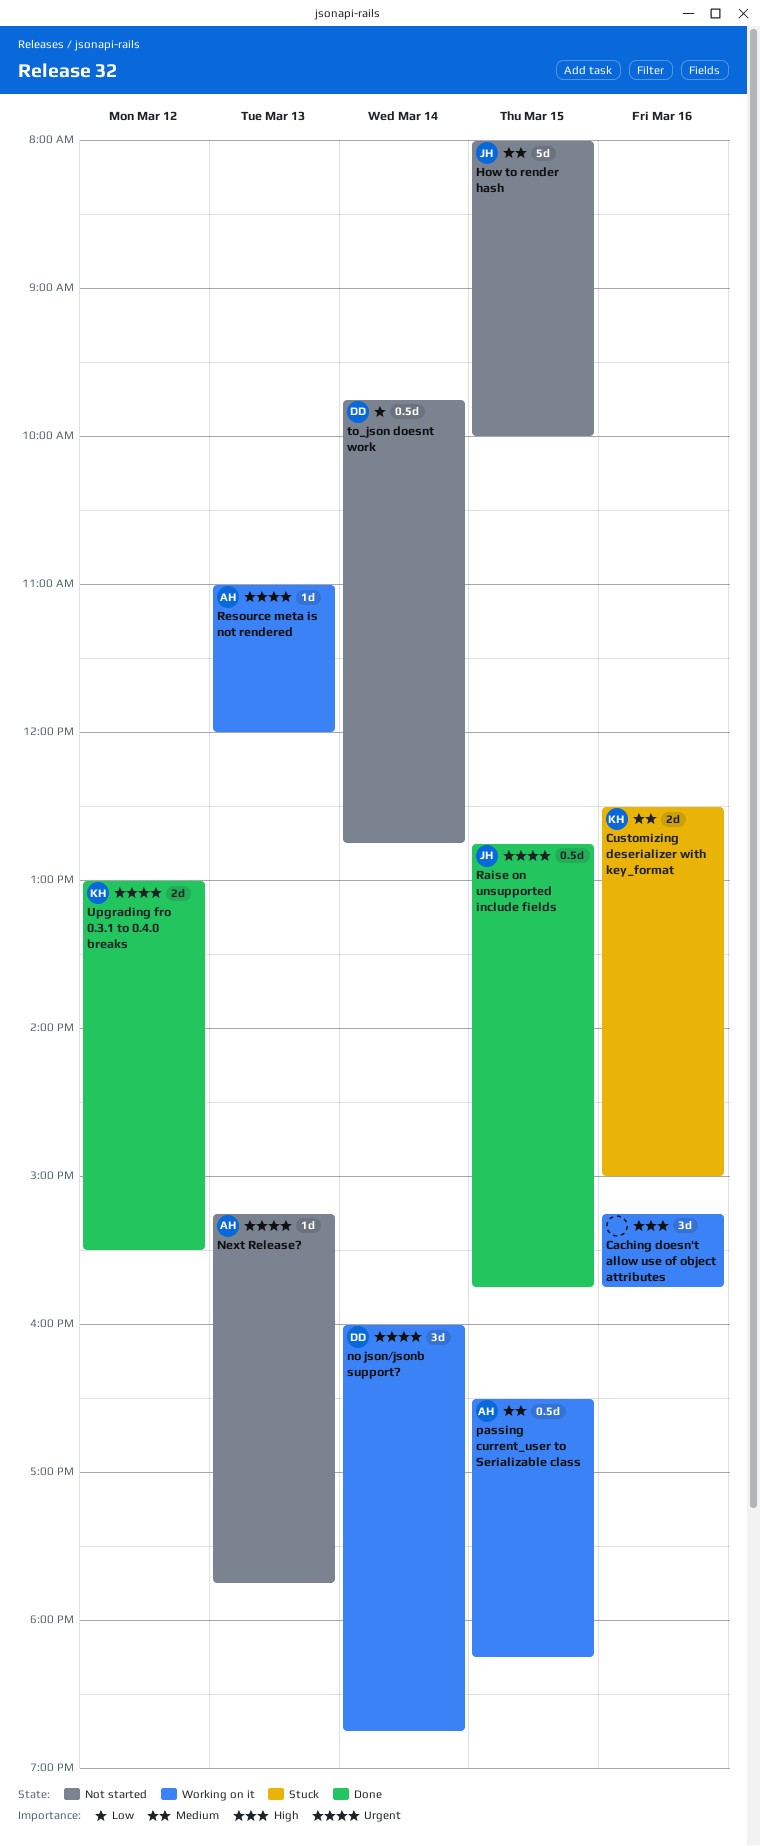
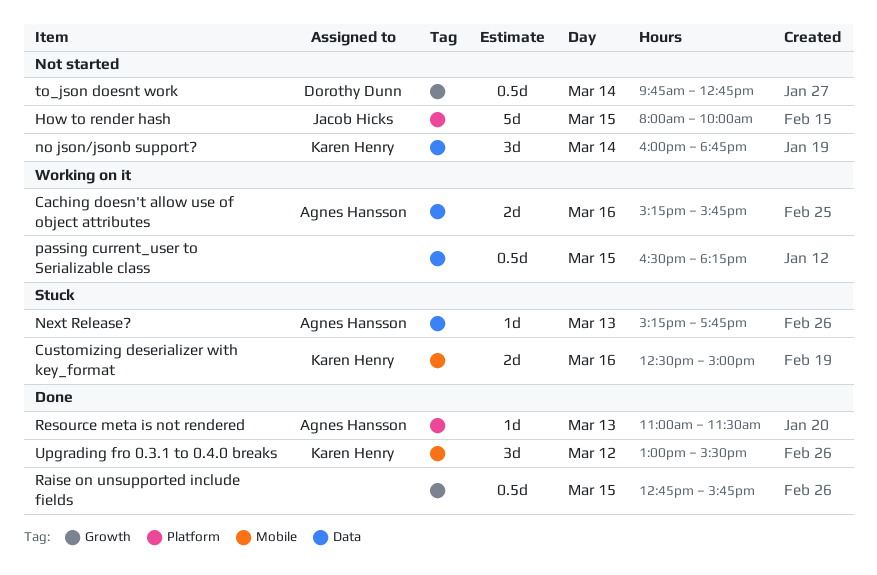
Caching doesn't allow use of object attributes, owner: none -> Agnes Hansson
Caching doesn't allow use of object attributes, estimate: 3d -> 2d
Next Release?, status: Not started -> Stuck
no json/jsonb support?, status: Working on it -> Not started
no json/jsonb support?, owner: Dorothy Dunn -> Karen Henry
passing current_user to Serializable class, owner: Agnes Hansson -> none
Raise on unsupported include fields, owner: Jacob Hicks -> none
Resource meta is not rendered, status: Working on it -> Done
Resource meta is not rendered, ends: 12:00 -> 11:30
Upgrading fro 0.3.1 to 0.4.0 breaks, estimate: 2d -> 3d

